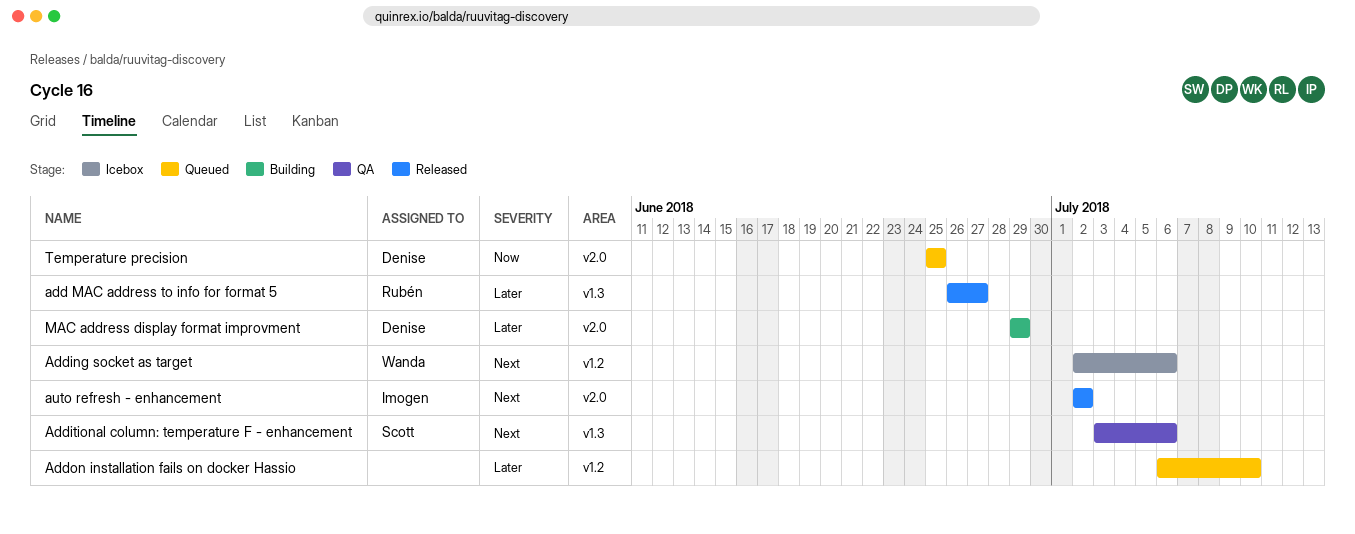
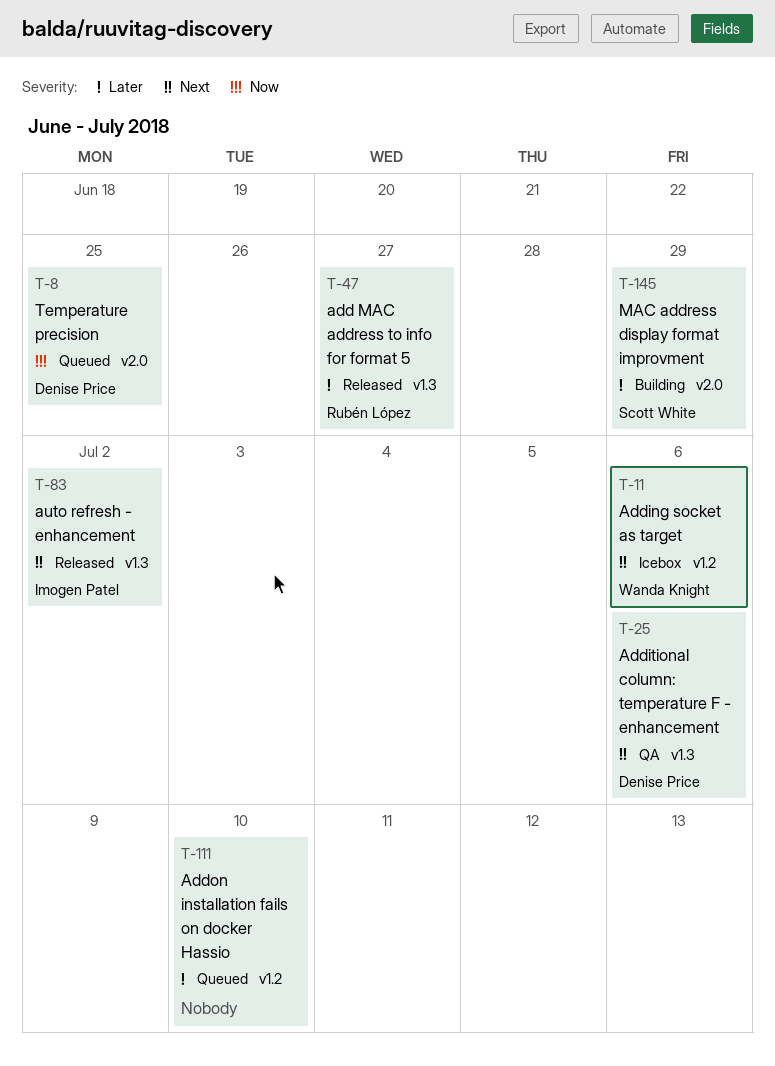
Additional column: temperature F - enhancement, owner: Scott White -> Denise Price
auto refresh - enhancement, label: v2.0 -> v1.3
MAC address display format improvment, owner: Denise Price -> Scott White

